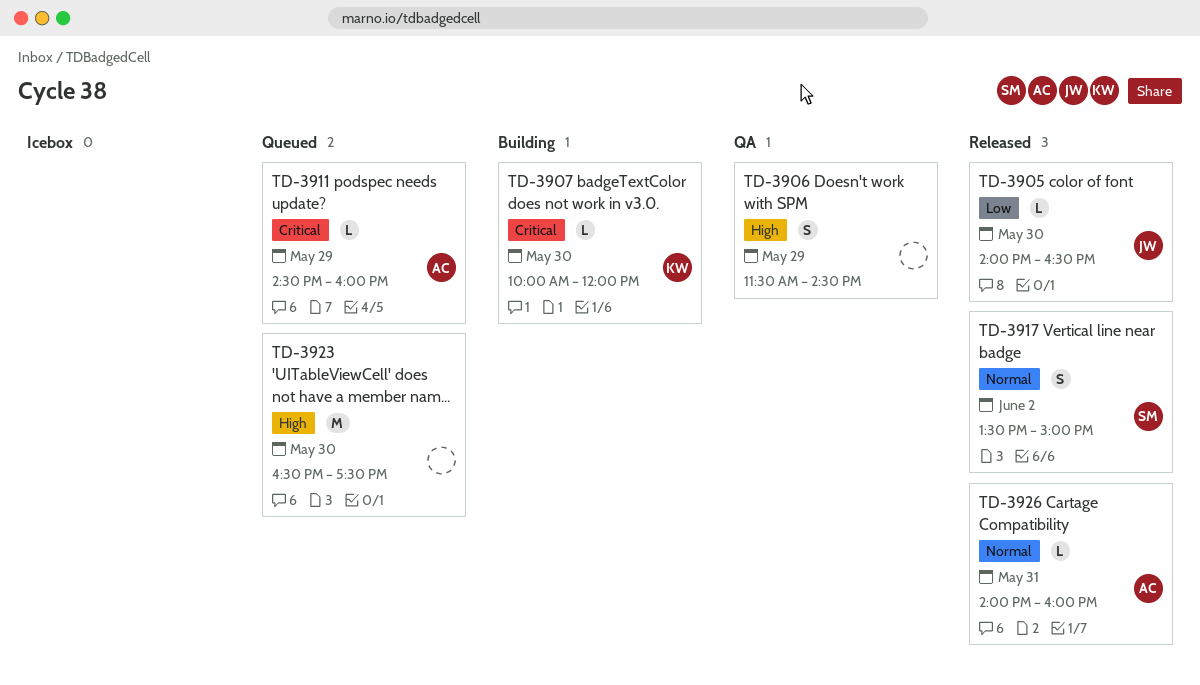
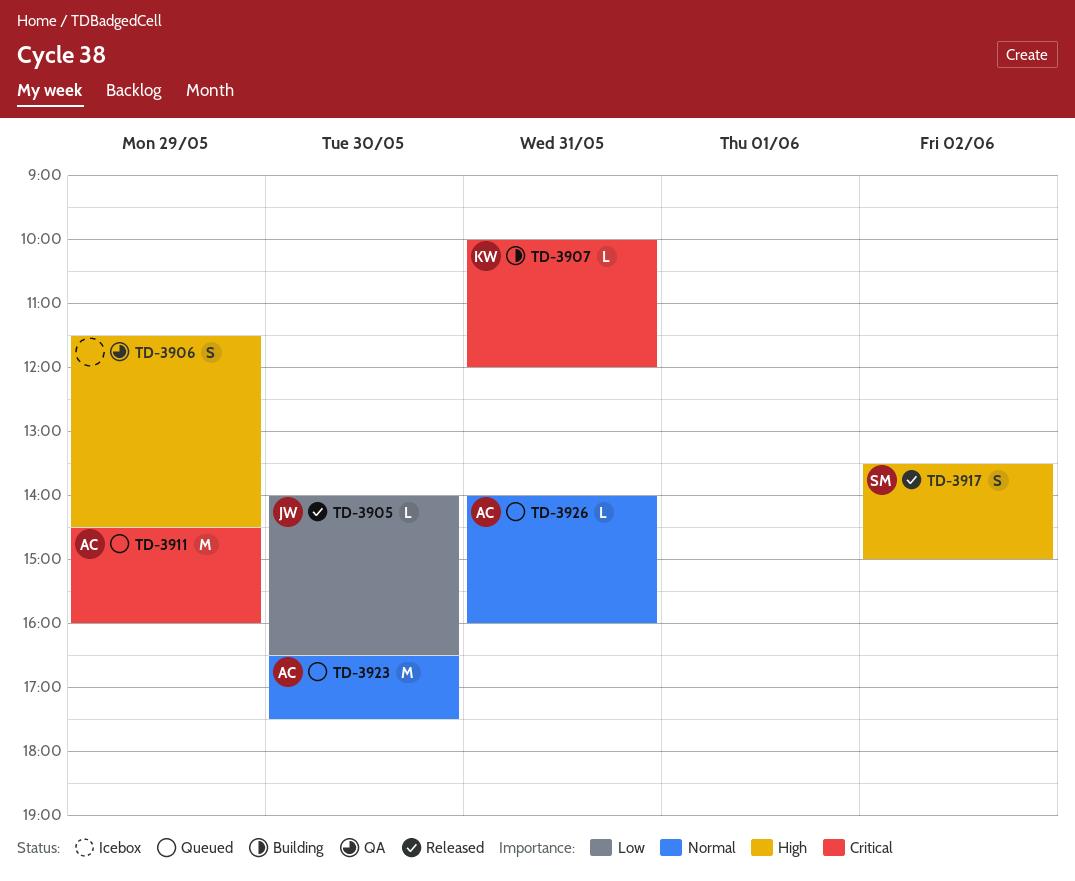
TD-3907, day: May 30 -> May 31
TD-3911, estimate: L -> M
TD-3917, priority: Normal -> High
TD-3923, owner: none -> AC
TD-3923, priority: High -> Normal
TD-3926, status: Released -> Queued

